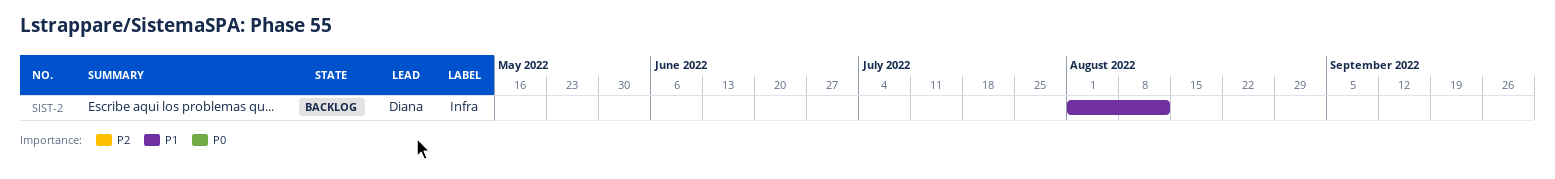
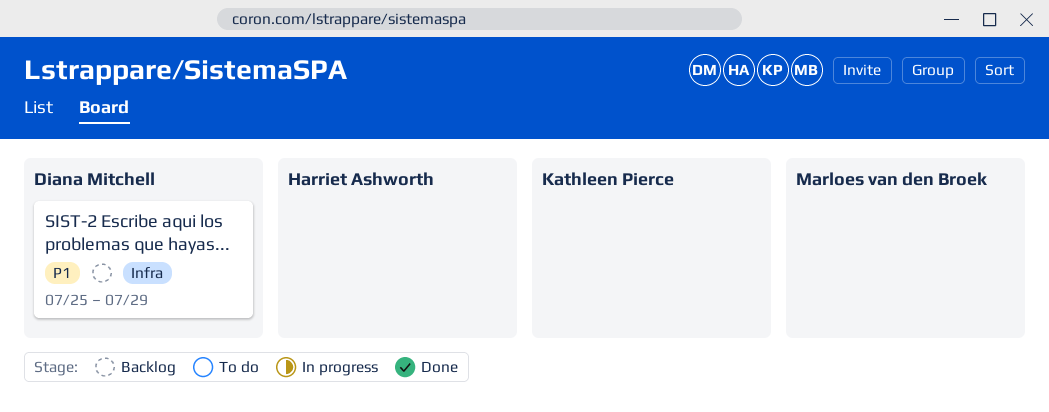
SIST-2, start: Aug 1 -> Jul 25
SIST-2, due: Aug 12 -> Jul 29

